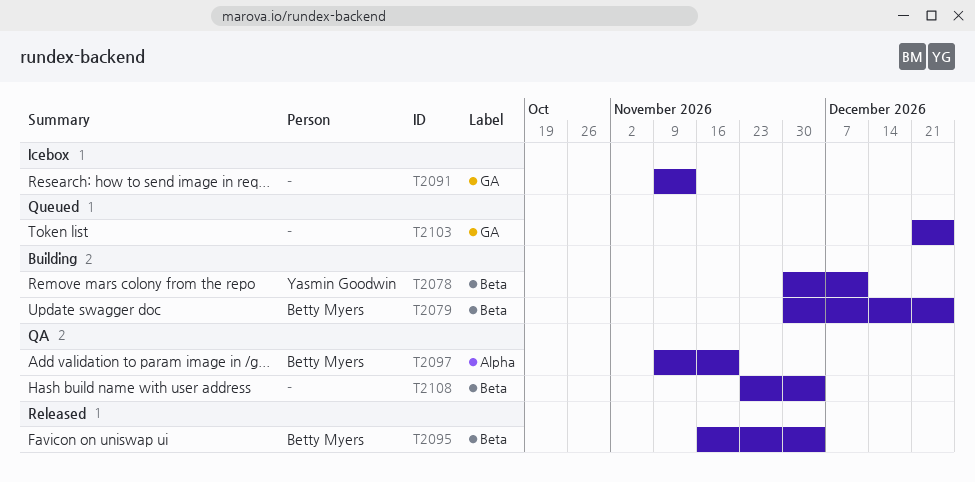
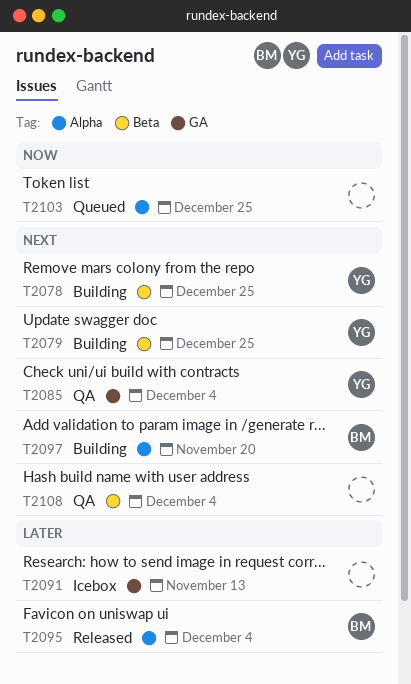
T2078, due: Dec 11 -> Dec 25
T2079, owner: Betty Myers -> Yasmin Goodwin
T2085: none -> present
T2095, label: Beta -> Alpha
T2097, status: QA -> Building
T2103, label: GA -> Alpha

